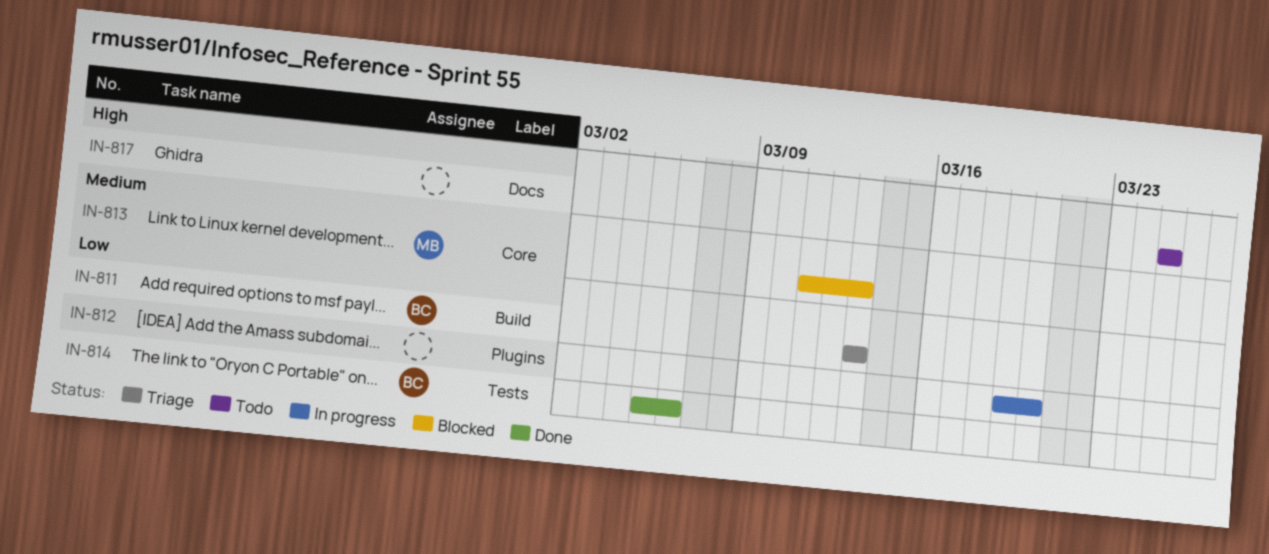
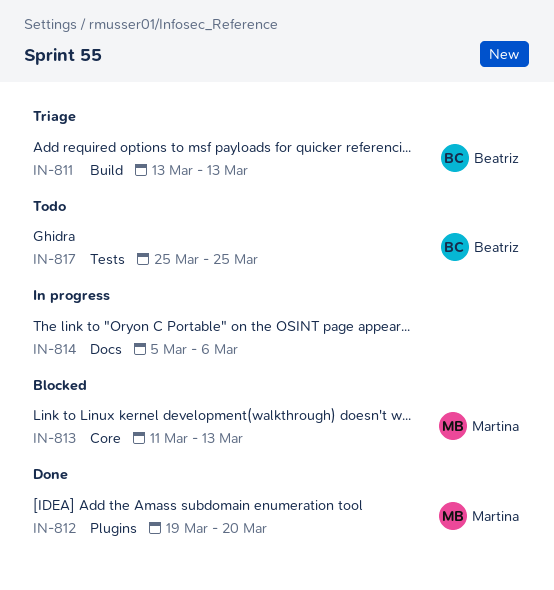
IN-812, status: In progress -> Done
IN-812, owner: none -> Martina
IN-814, status: Done -> In progress
IN-814, owner: Beatriz -> none
IN-814, label: Tests -> Docs
IN-817, owner: none -> Beatriz
IN-817, label: Docs -> Tests

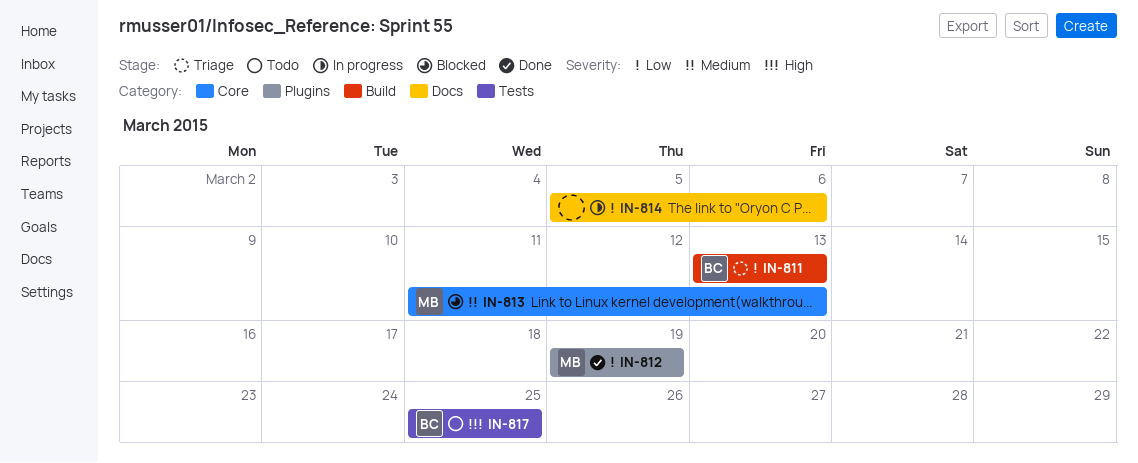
IN-812, due: Mar 20 -> Mar 19

